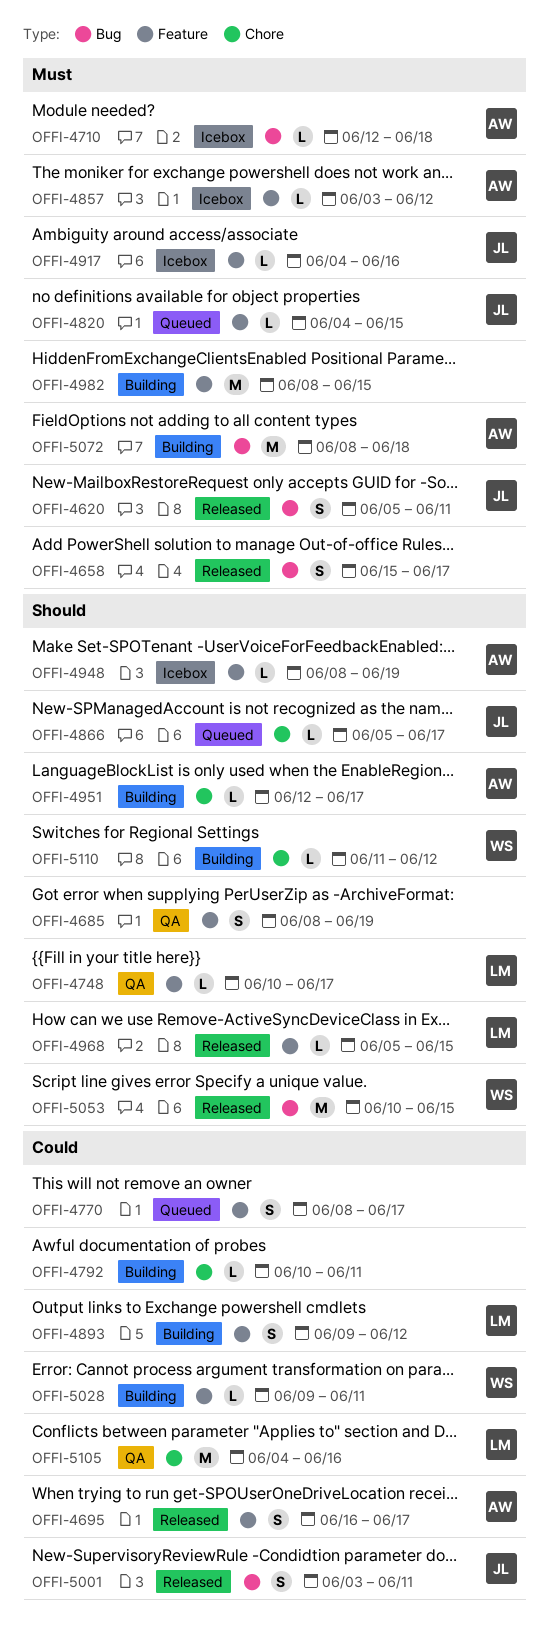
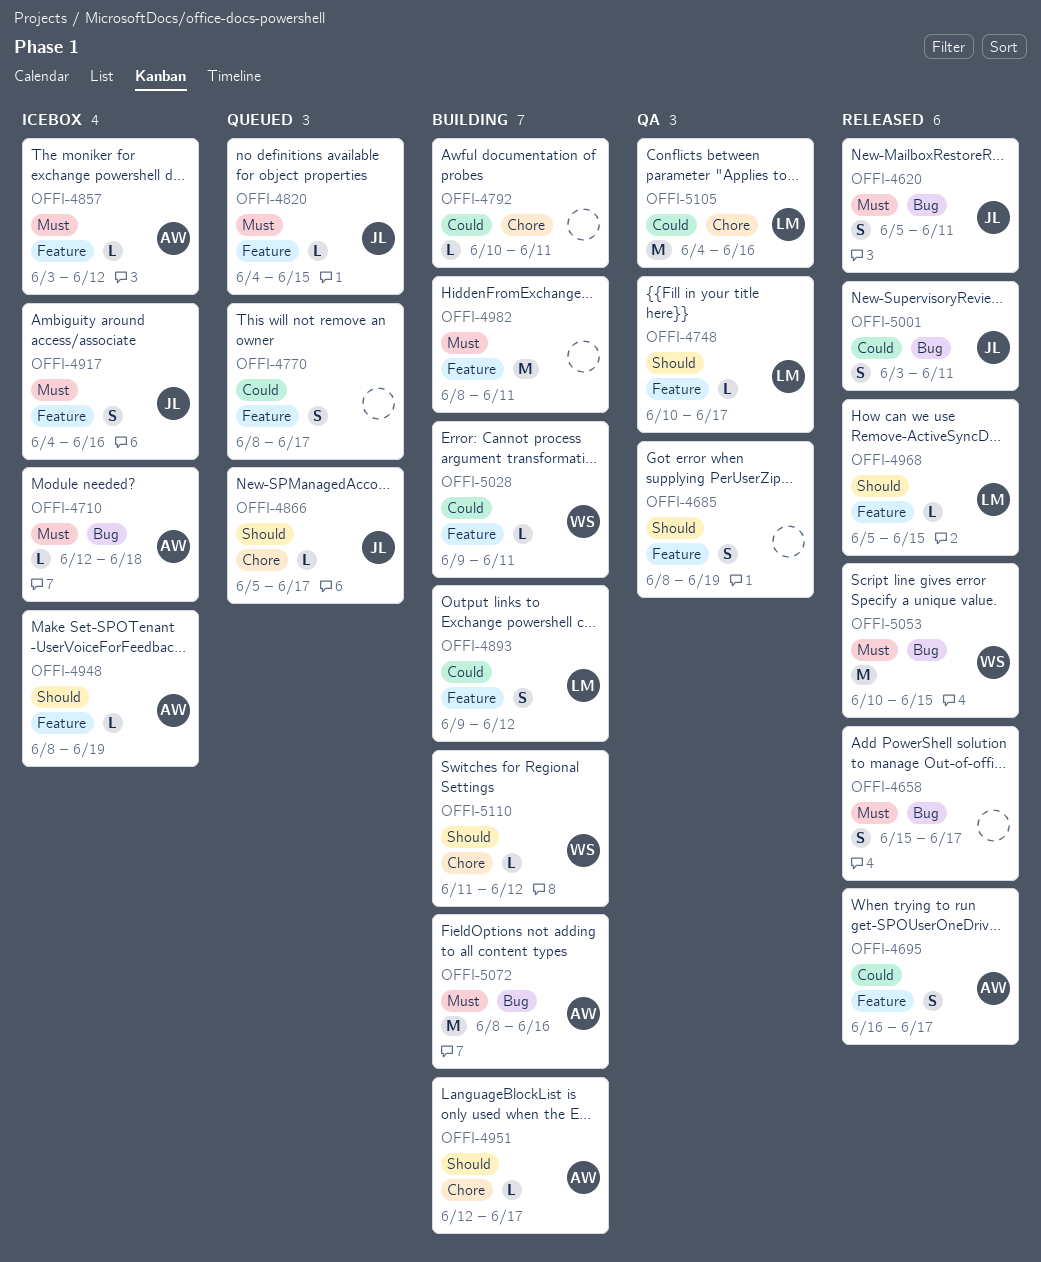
OFFI-4917, estimate: L -> S
OFFI-4982, due: Jun 15 -> Jun 11
OFFI-5053, priority: Should -> Must
OFFI-5072, due: Jun 18 -> Jun 16

